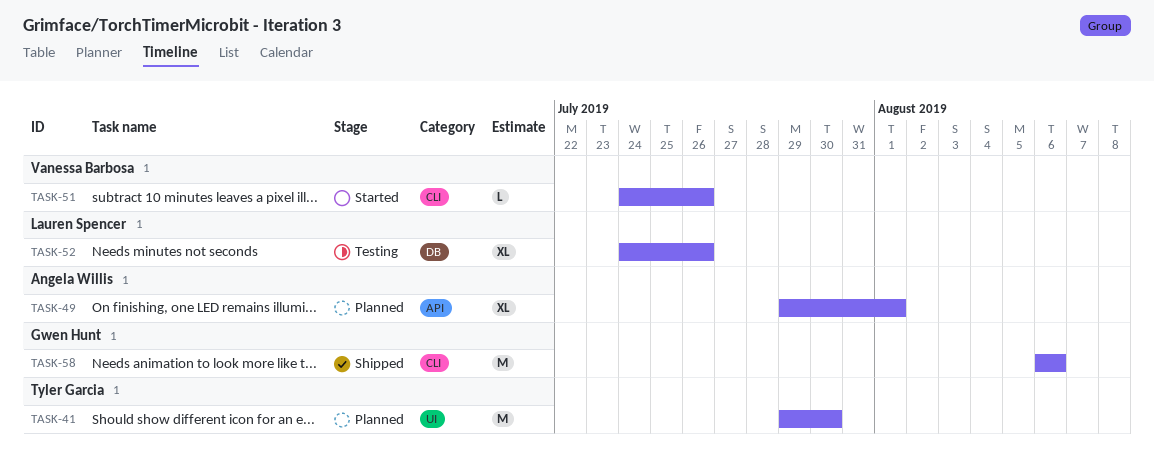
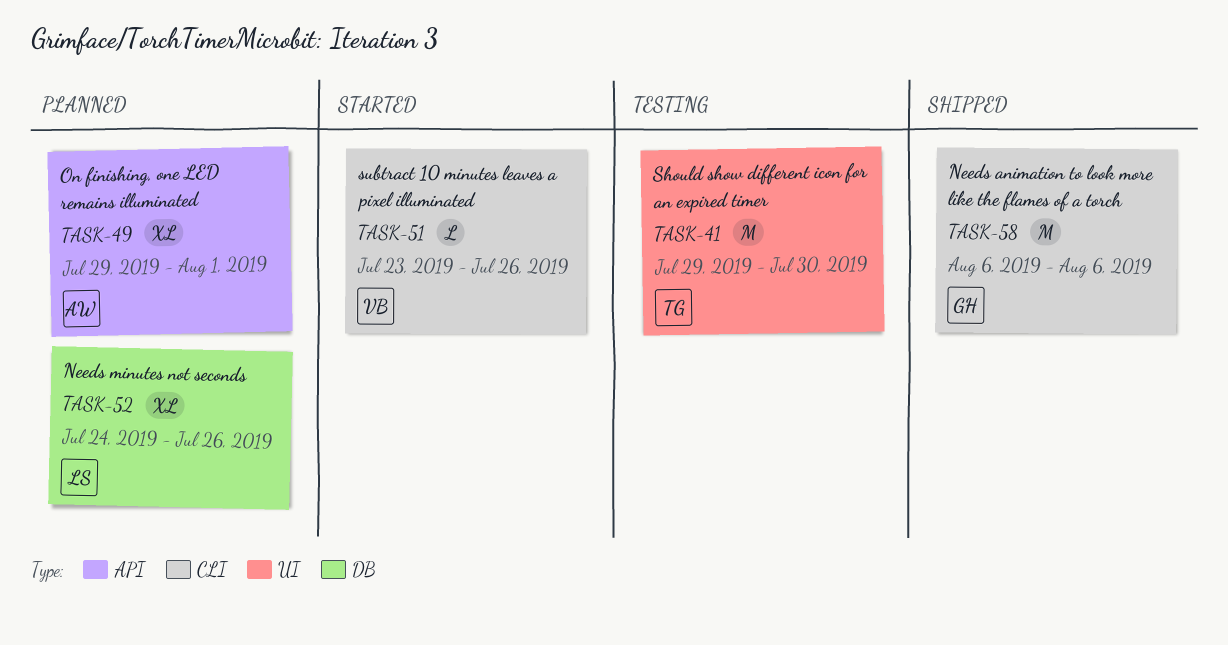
TASK-41, status: Planned -> Testing
TASK-51, start: Jul 24 -> Jul 23
TASK-52, status: Testing -> Planned

